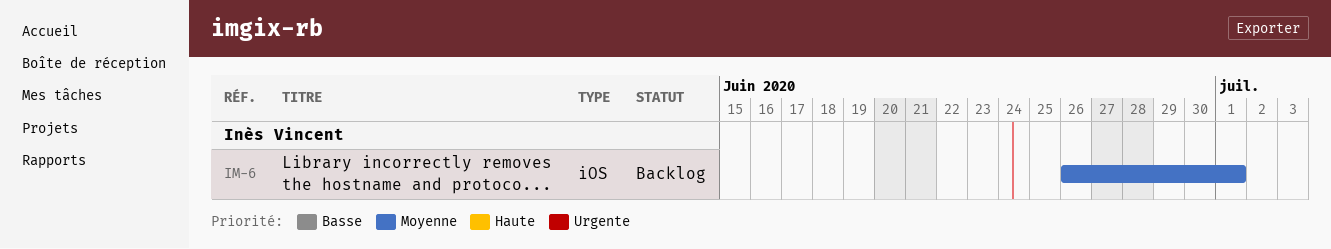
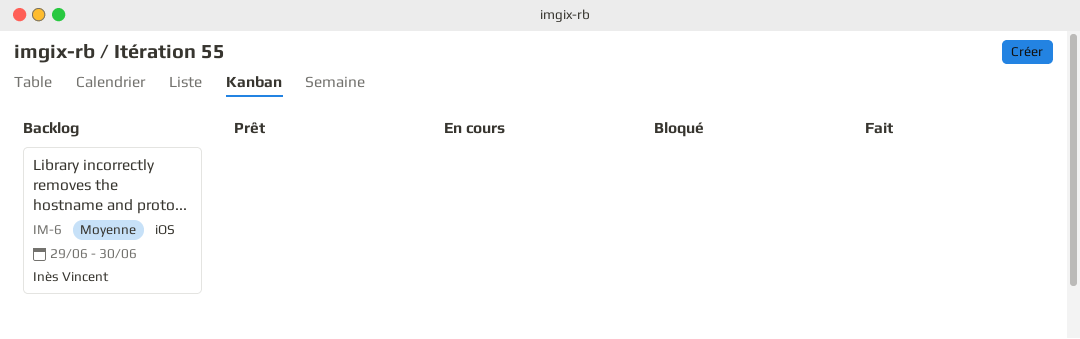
IM-6, start: Jun 26 -> Jun 29
IM-6, due: Jul 1 -> Jun 30

